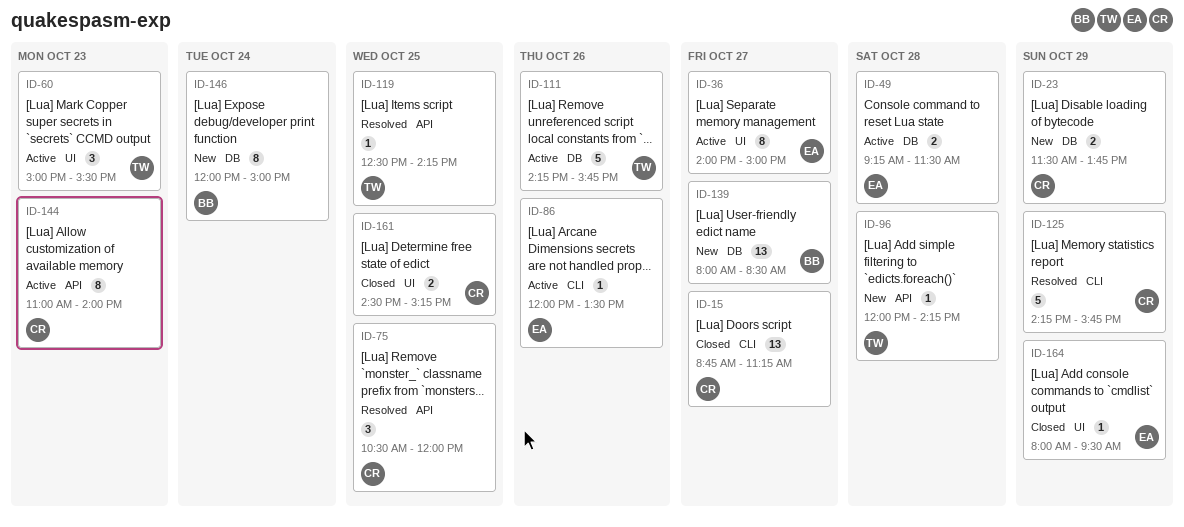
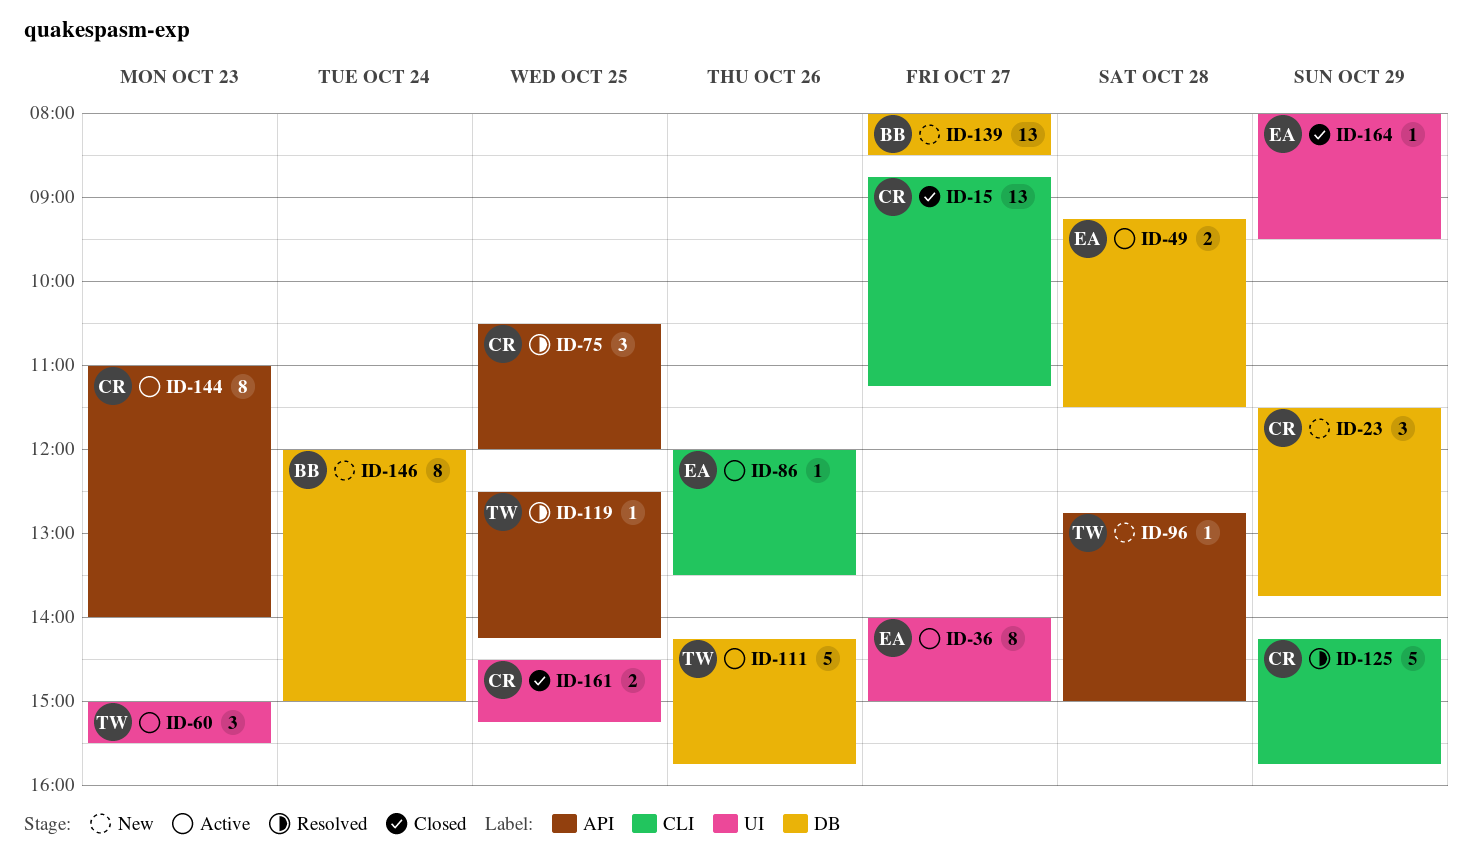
ID-23, estimate: 2 -> 3
ID-96, begins: 12:00 -> 12:45
ID-96, ends: 14:15 -> 15:00

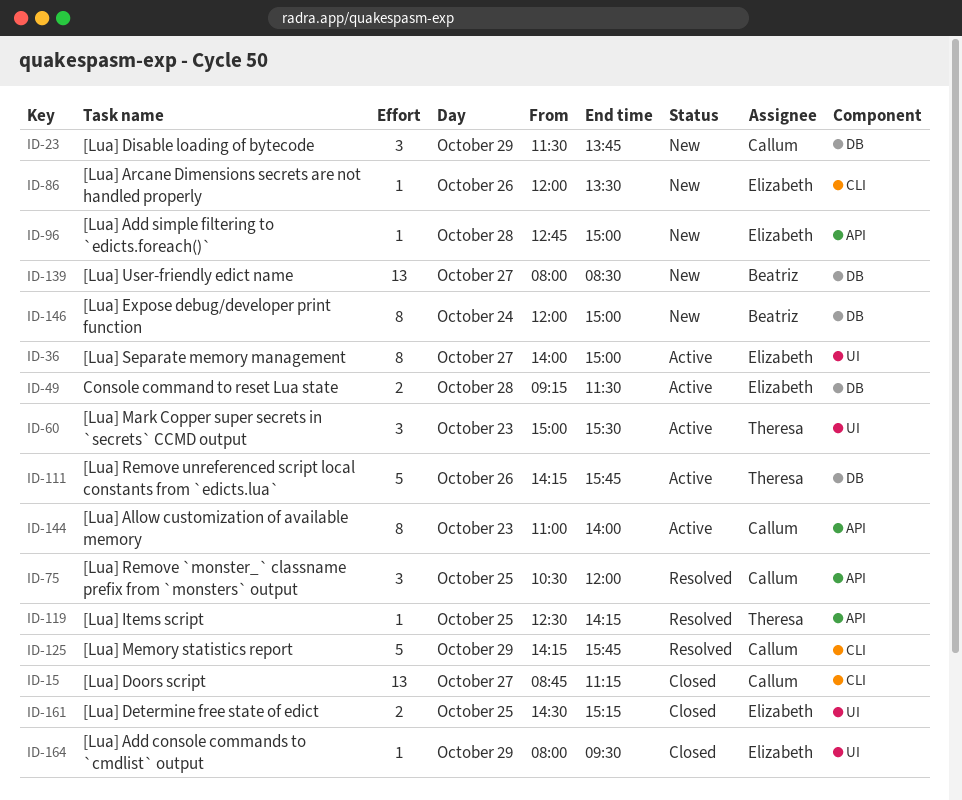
ID-86, status: Active -> New
ID-96, owner: Theresa -> Elizabeth
ID-161, owner: Callum -> Elizabeth

